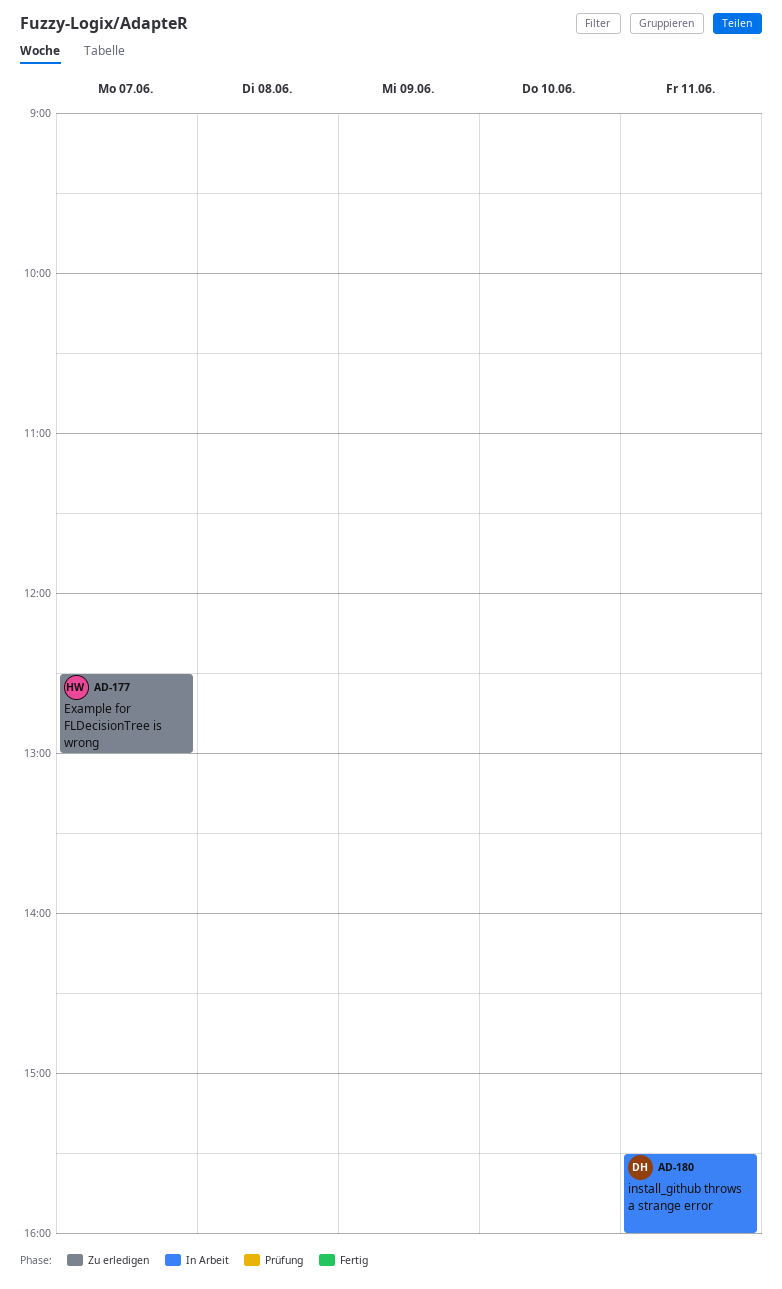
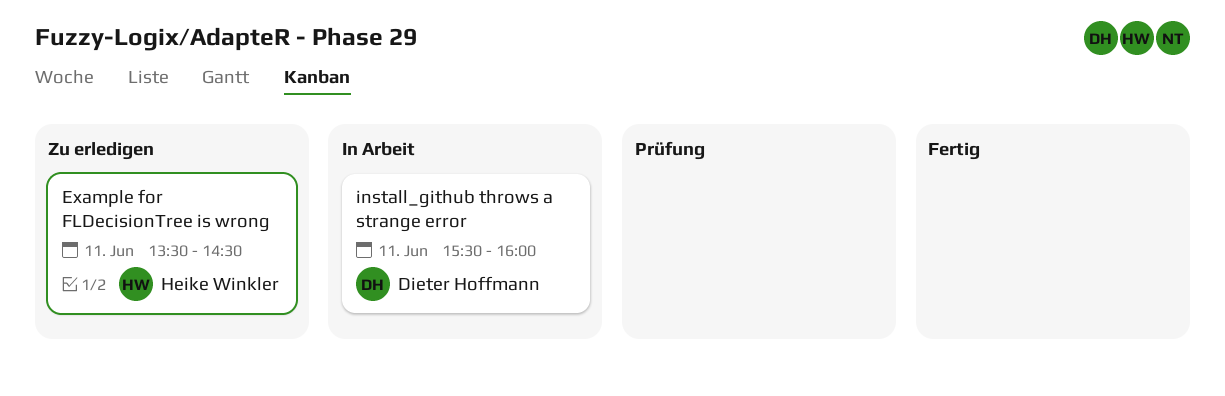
Example for FLDecisionTree is wrong, day: Jun 7 -> Jun 11
Example for FLDecisionTree is wrong, begins: 12:30 -> 13:30
Example for FLDecisionTree is wrong, ends: 13:00 -> 14:30

